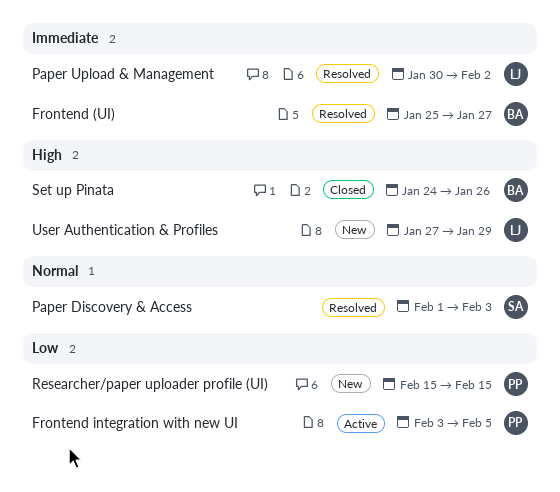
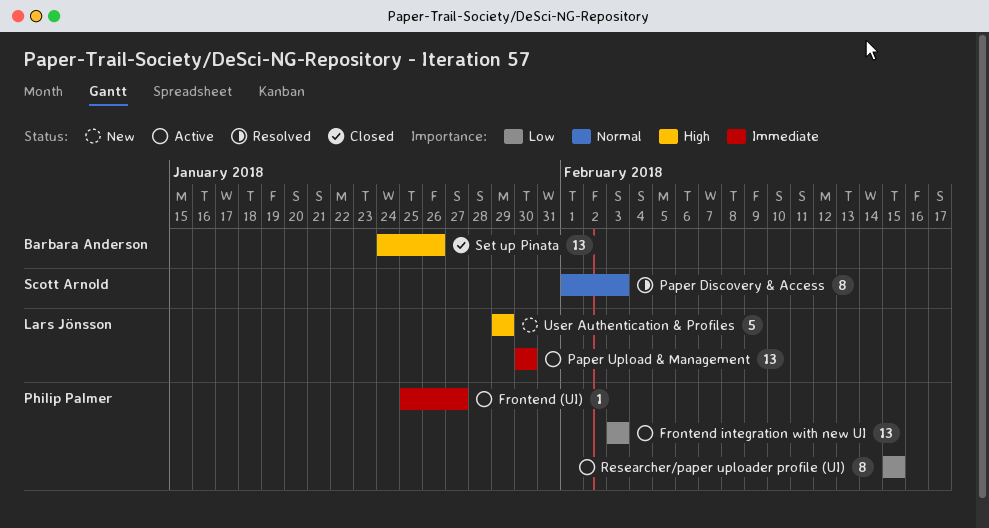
Frontend (UI), status: Resolved -> Active
Frontend (UI), owner: Barbara Anderson -> Philip Palmer
Frontend integration with new UI, due: Feb 5 -> Feb 3
Paper Upload & Management, status: Resolved -> Active
Paper Upload & Management, due: Feb 2 -> Jan 30
Researcher/paper uploader profile (UI), status: New -> Active
User Authentication & Profiles, start: Jan 27 -> Jan 29

